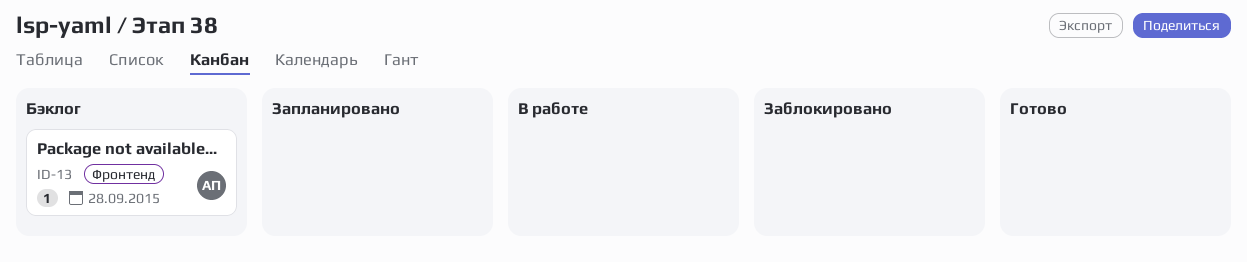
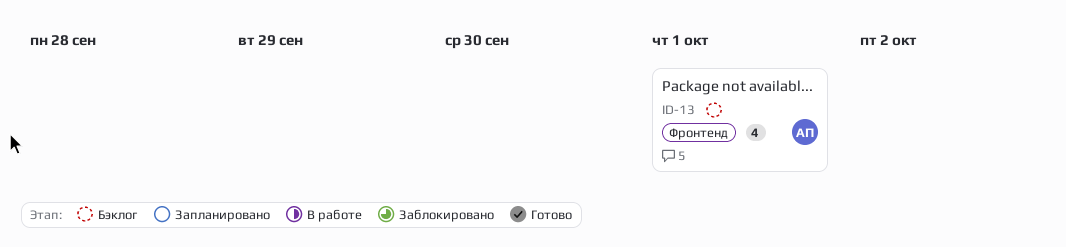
ID-13, estimate: 1 -> 4
ID-13, due: Sep 28 -> Oct 1

